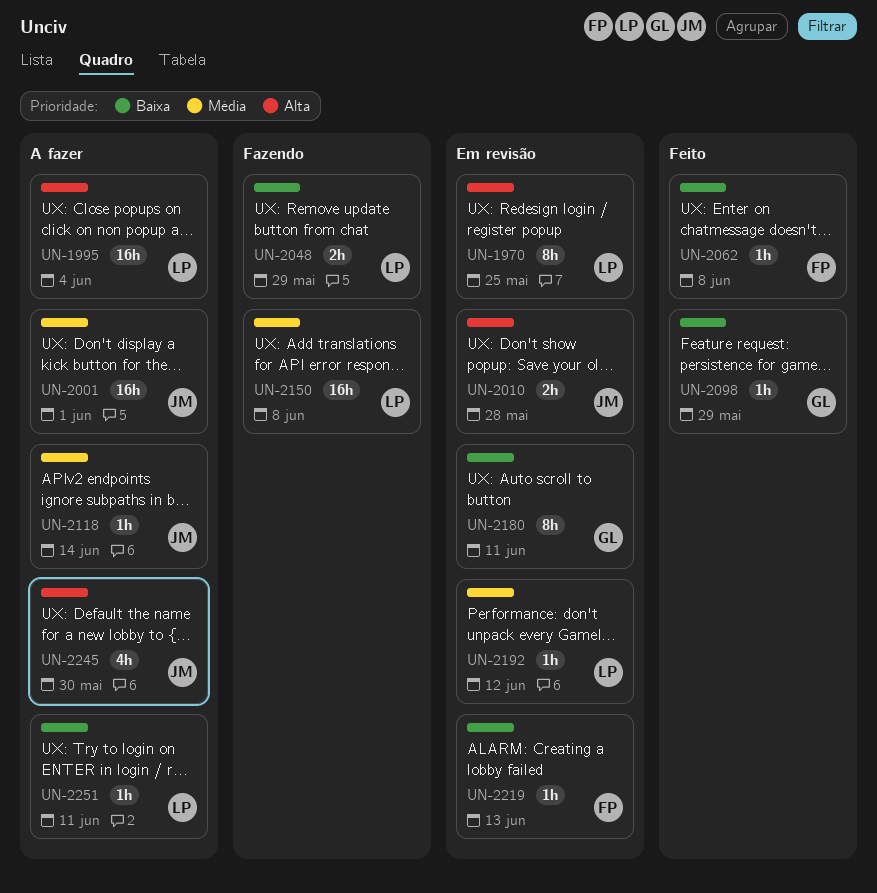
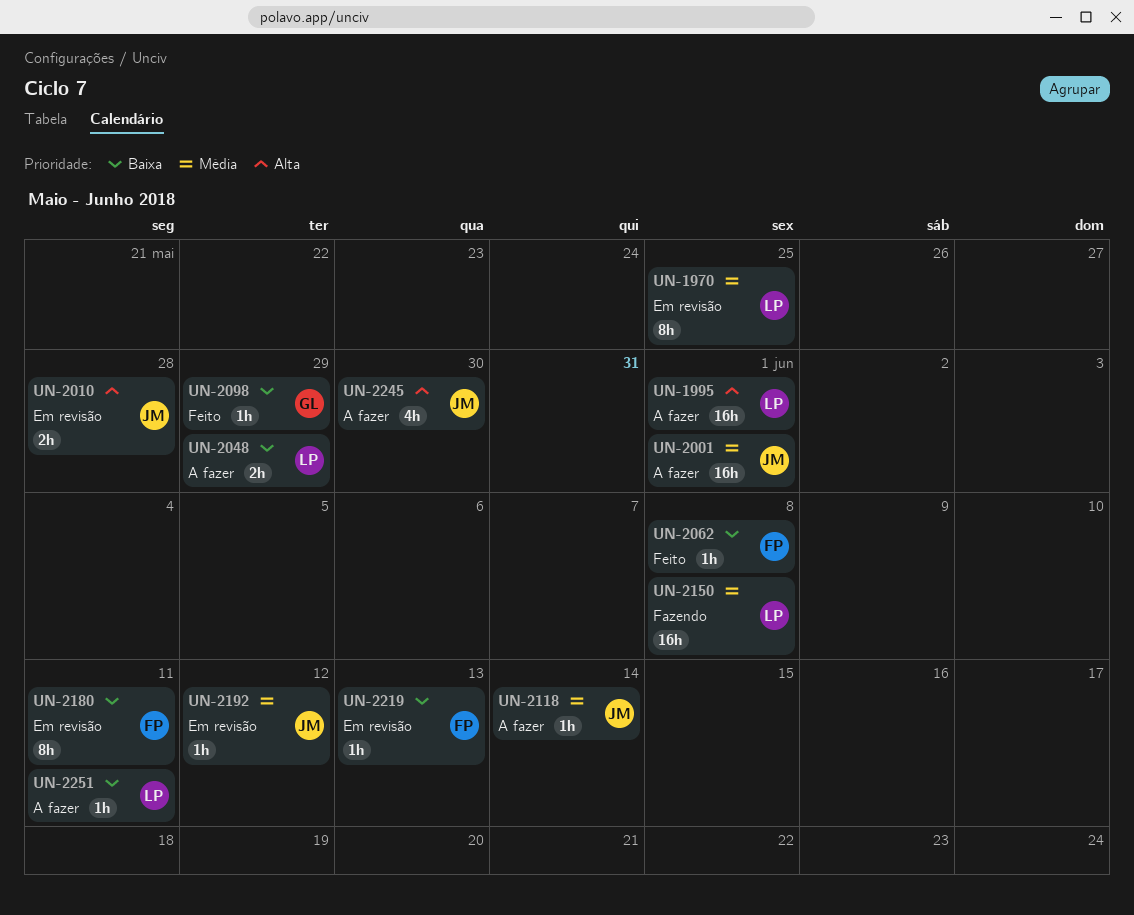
UN-1970, priority: Alta -> Média
UN-1995, due: Jun 4 -> Jun 1
UN-2048, status: Fazendo -> A fazer
UN-2180, owner: GL -> FP
UN-2192, owner: LP -> JM

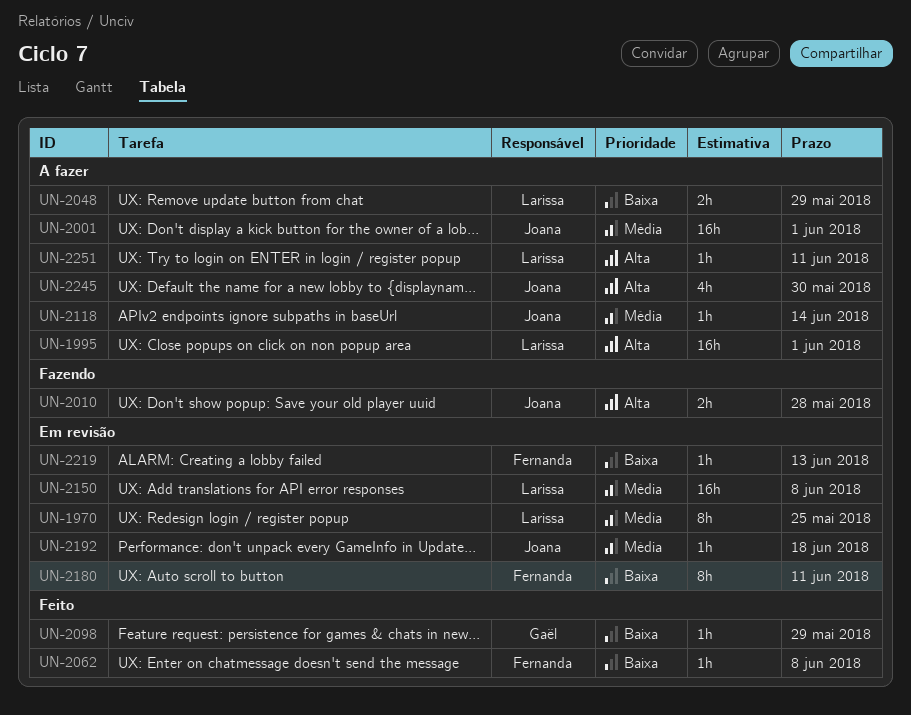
UN-2010, status: Em revisão -> Fazendo
UN-2150, status: Fazendo -> Em revisão
UN-2192, due: Jun 12 -> Jun 18
UN-2251, priority: Baixa -> Alta

